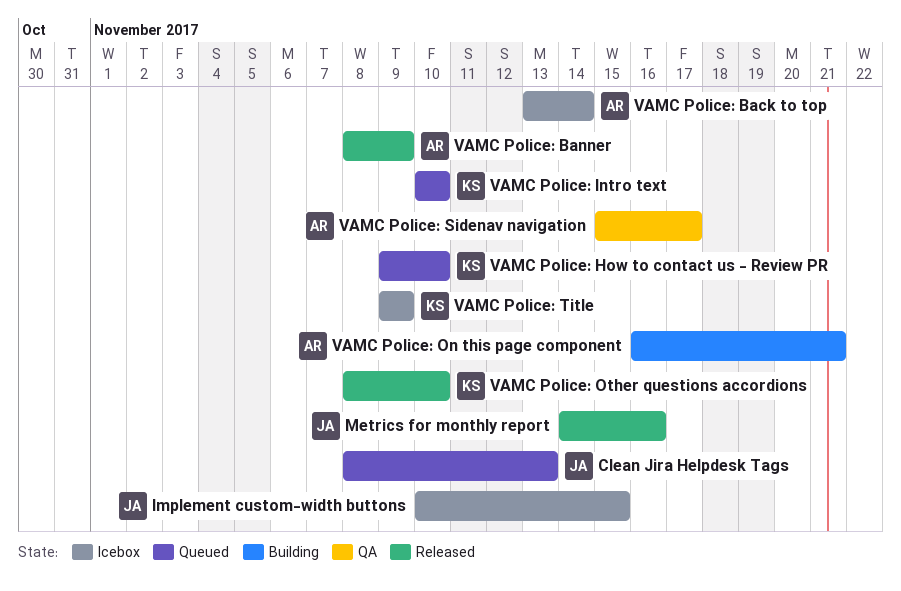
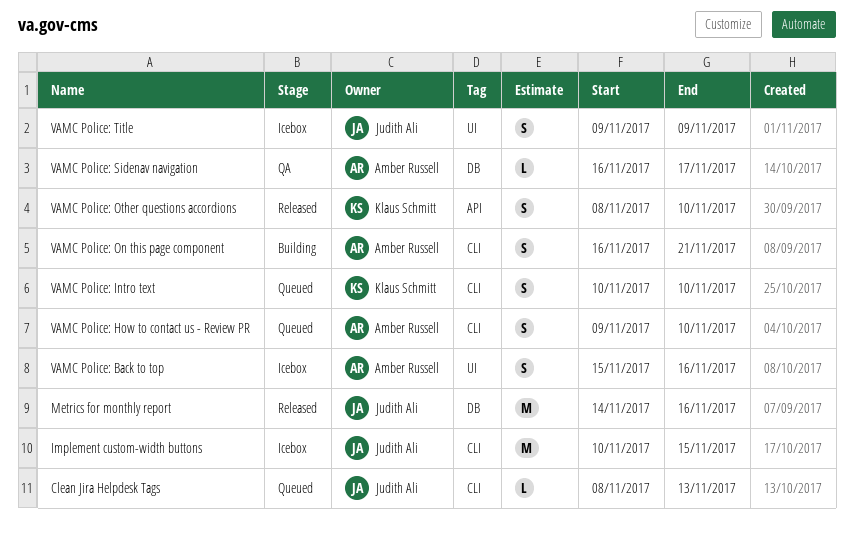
VAMC Police: Back to top, start: Nov 13 -> Nov 15
VAMC Police: Back to top, due: Nov 14 -> Nov 16
VAMC Police: Banner: present -> none
VAMC Police: How to contact us - Review PR, owner: Klaus Schmitt -> Amber Russell
VAMC Police: Sidenav navigation, start: Nov 15 -> Nov 16
VAMC Police: Title, owner: Klaus Schmitt -> Judith Ali

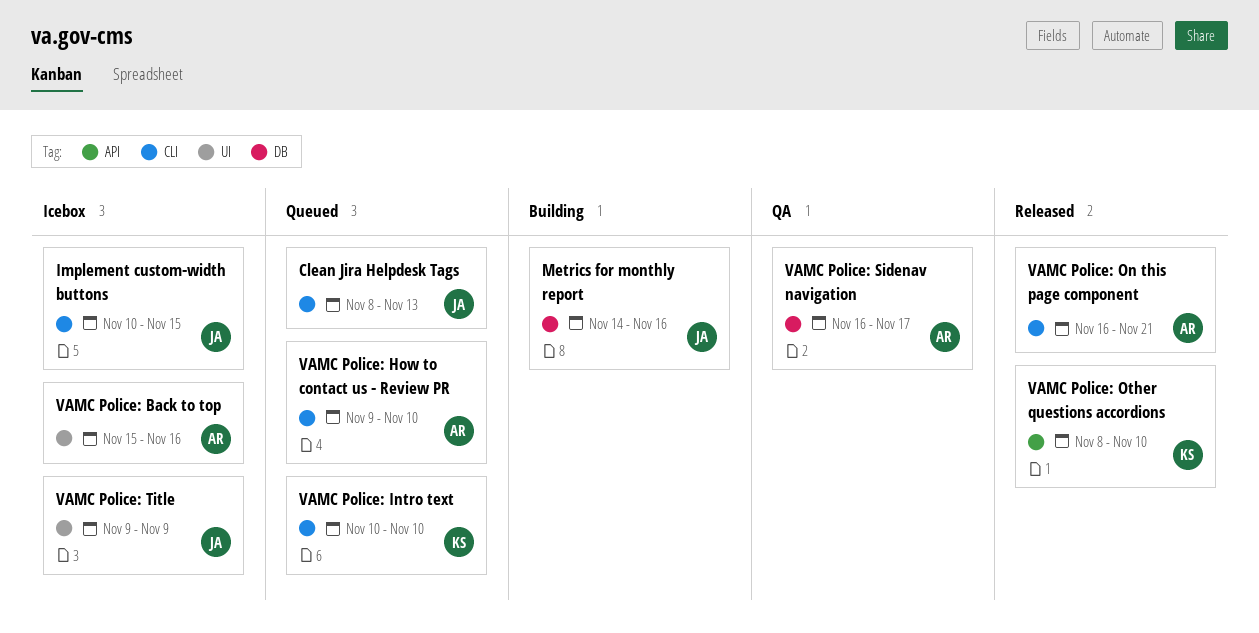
Metrics for monthly report, status: Released -> Building
VAMC Police: On this page component, status: Building -> Released

